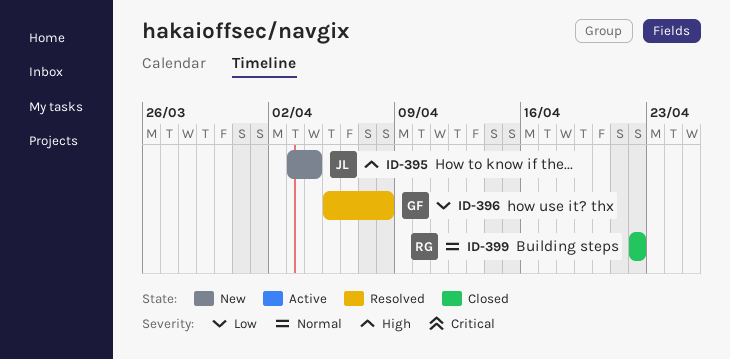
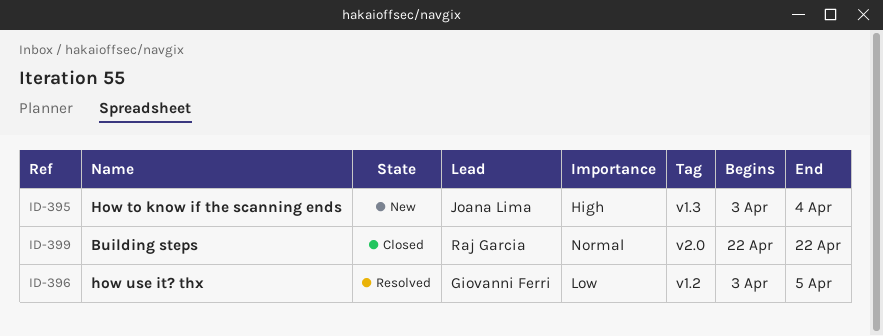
ID-396, start: Apr 5 -> Apr 3
ID-396, due: Apr 8 -> Apr 5

